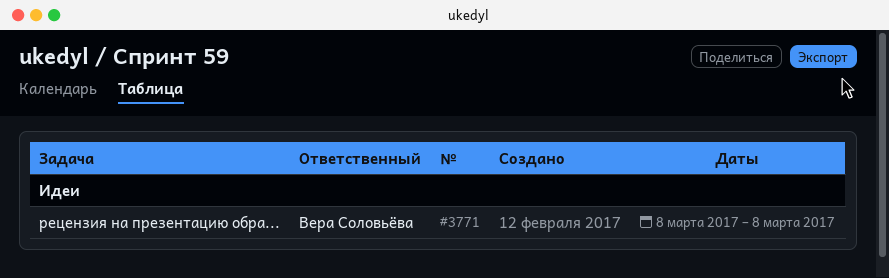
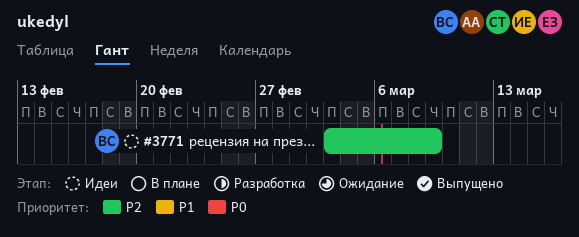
#3771, start: Mar 8 -> Mar 3
#3771, due: Mar 8 -> Mar 9

